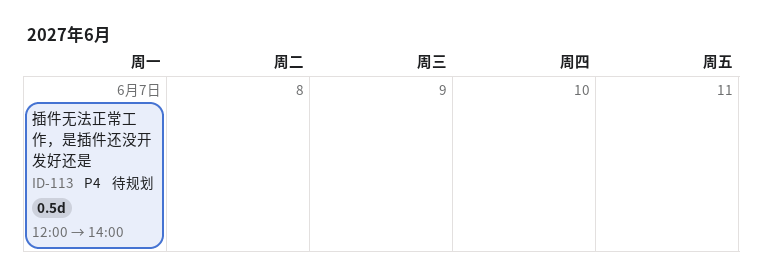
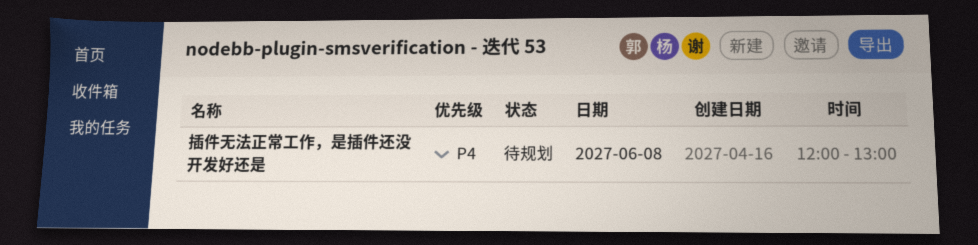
插件无法正常工作，是插件还没开发好还是, day: Jun 7 -> Jun 8
插件无法正常工作，是插件还没开发好还是, ends: 14:00 -> 13:00

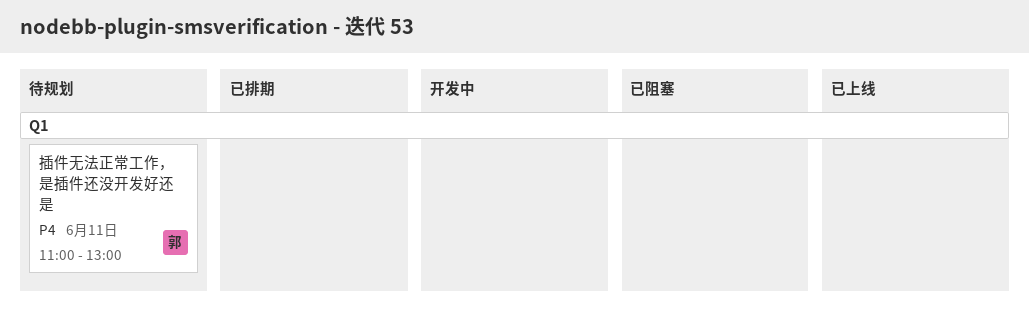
插件无法正常工作，是插件还没开发好还是, day: Jun 8 -> Jun 11
插件无法正常工作，是插件还没开发好还是, begins: 12:00 -> 11:00

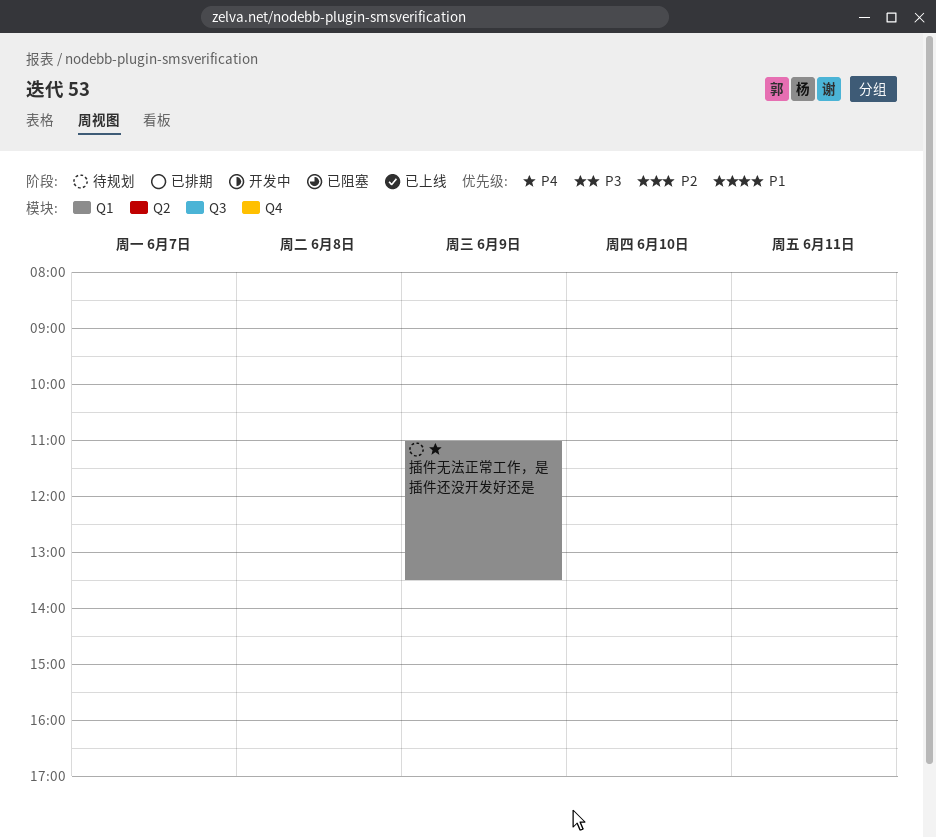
插件无法正常工作，是插件还没开发好还是, day: Jun 11 -> Jun 9
插件无法正常工作，是插件还没开发好还是, ends: 13:00 -> 13:30

